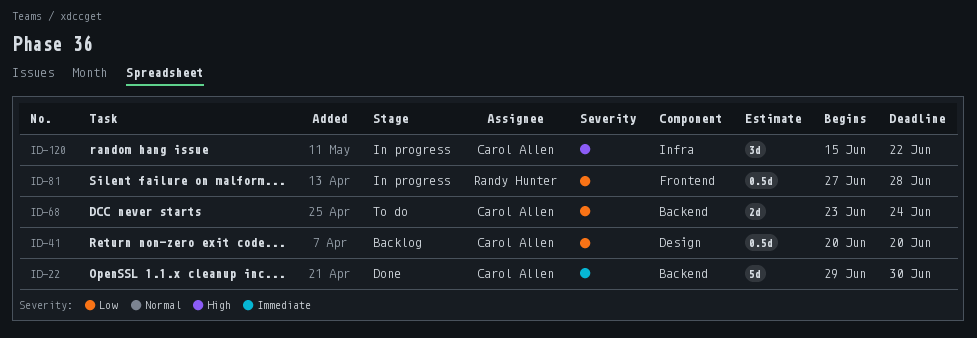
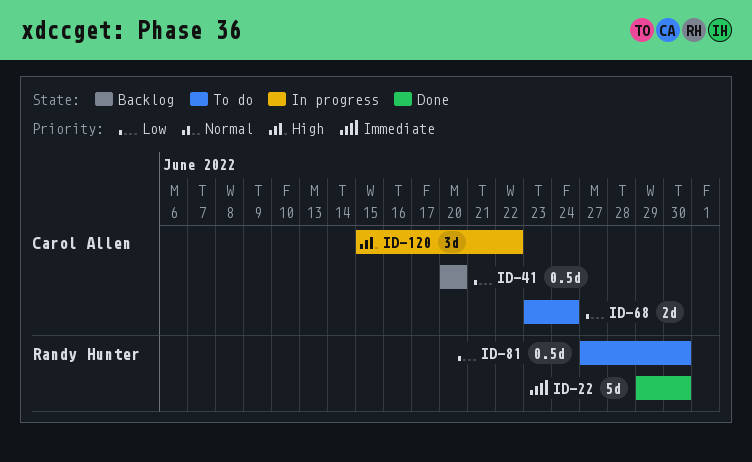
ID-22, owner: Carol Allen -> Randy Hunter
ID-81, status: In progress -> To do
ID-81, due: Jun 28 -> Jun 30

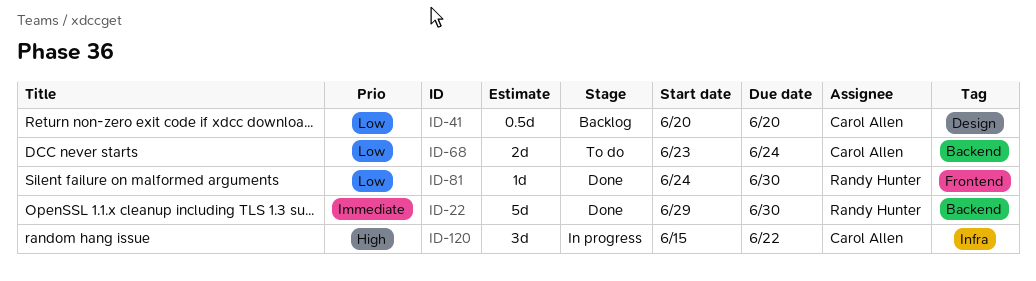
ID-81, status: To do -> Done
ID-81, estimate: 0.5d -> 1d
ID-81, start: Jun 27 -> Jun 24

